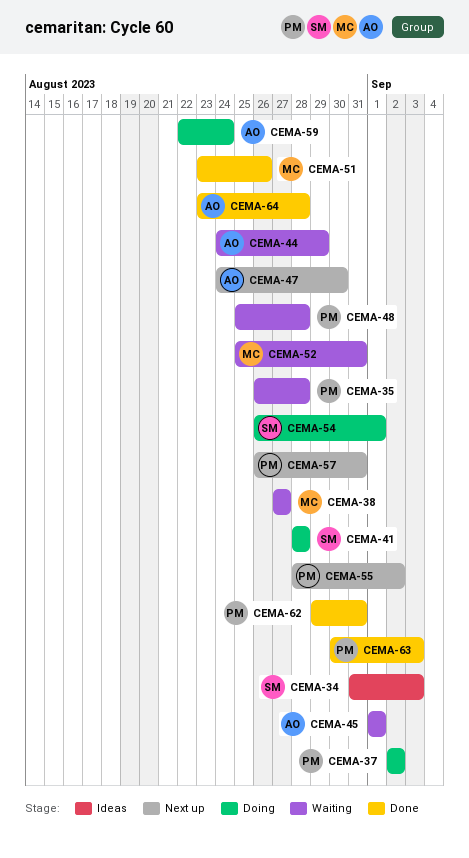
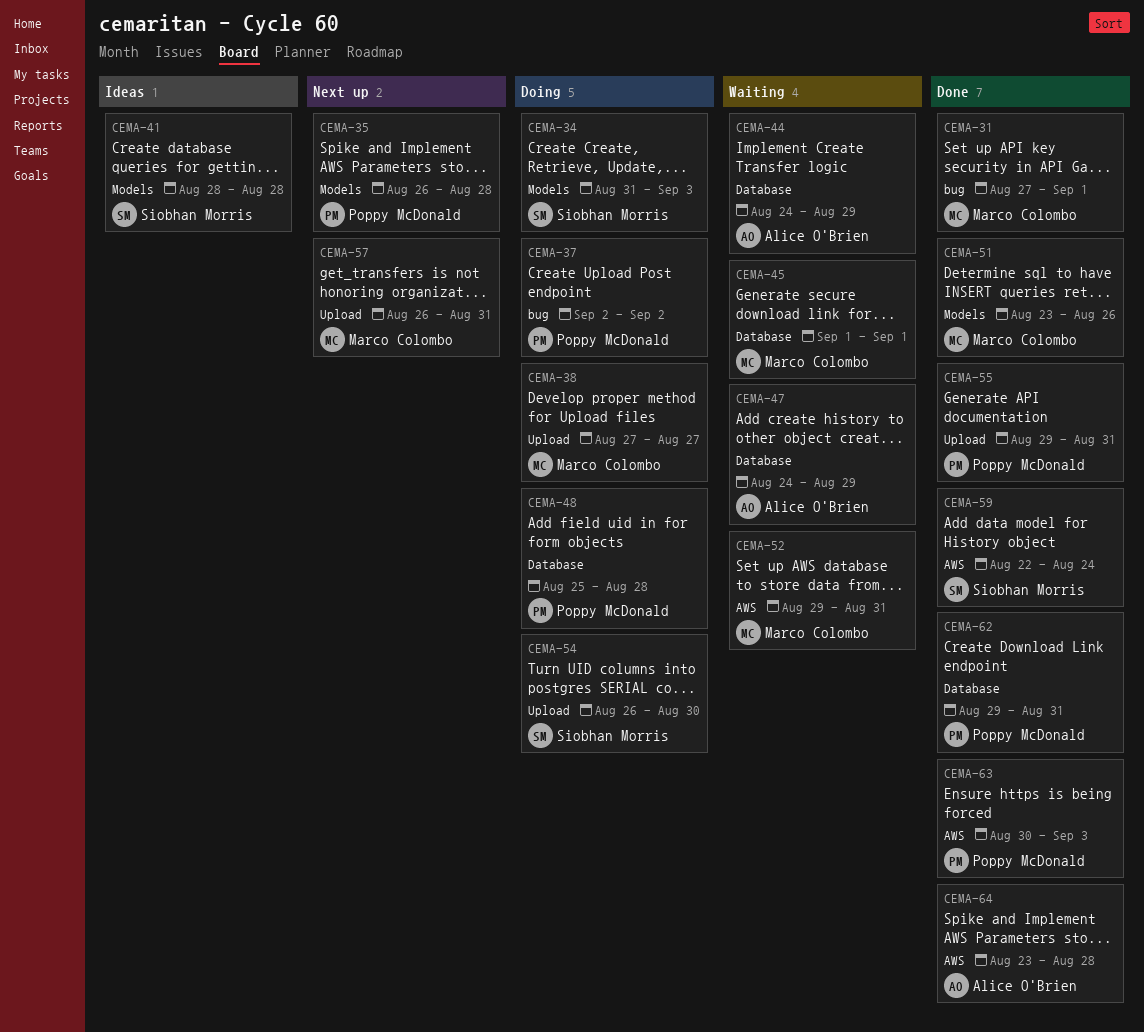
CEMA-31: none -> present
CEMA-34, status: Ideas -> Doing
CEMA-35, status: Waiting -> Next up
CEMA-38, status: Waiting -> Doing
CEMA-41, status: Doing -> Ideas
CEMA-45, owner: Alice O'Brien -> Marco Colombo
CEMA-47, status: Next up -> Waiting
CEMA-47, due: Aug 30 -> Aug 29
CEMA-48, status: Waiting -> Doing
CEMA-52, start: Aug 25 -> Aug 29
CEMA-54, due: Sep 1 -> Aug 30
CEMA-55, status: Next up -> Done
CEMA-55, start: Aug 28 -> Aug 29
CEMA-55, due: Sep 2 -> Aug 31
CEMA-57, owner: Poppy McDonald -> Marco Colombo
CEMA-59, status: Doing -> Done
CEMA-59, owner: Alice O'Brien -> Siobhan Morris

